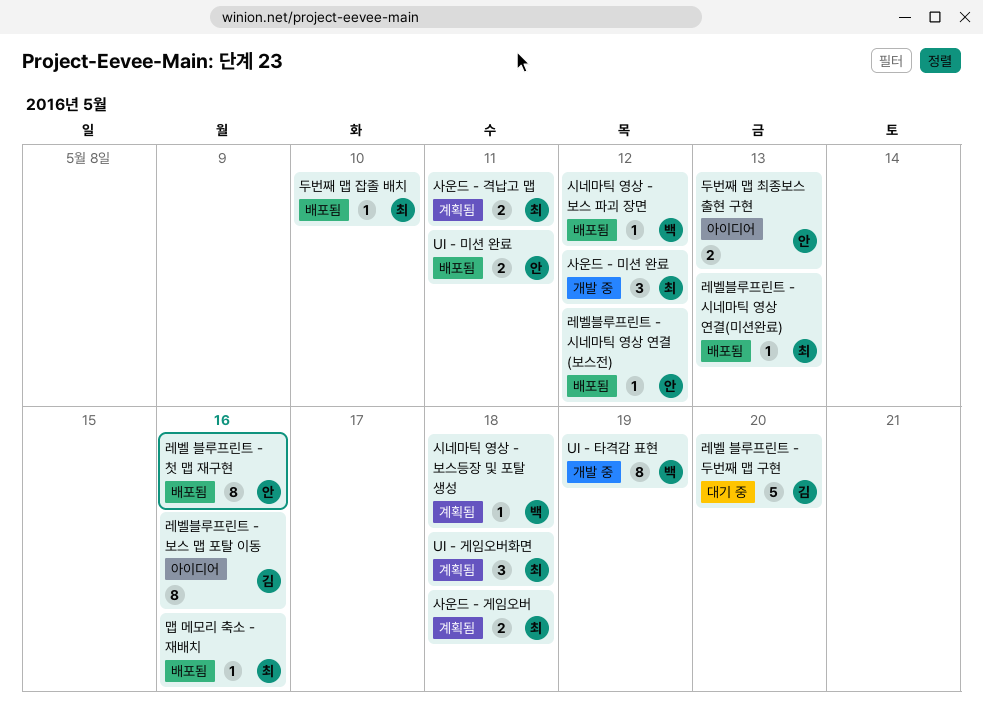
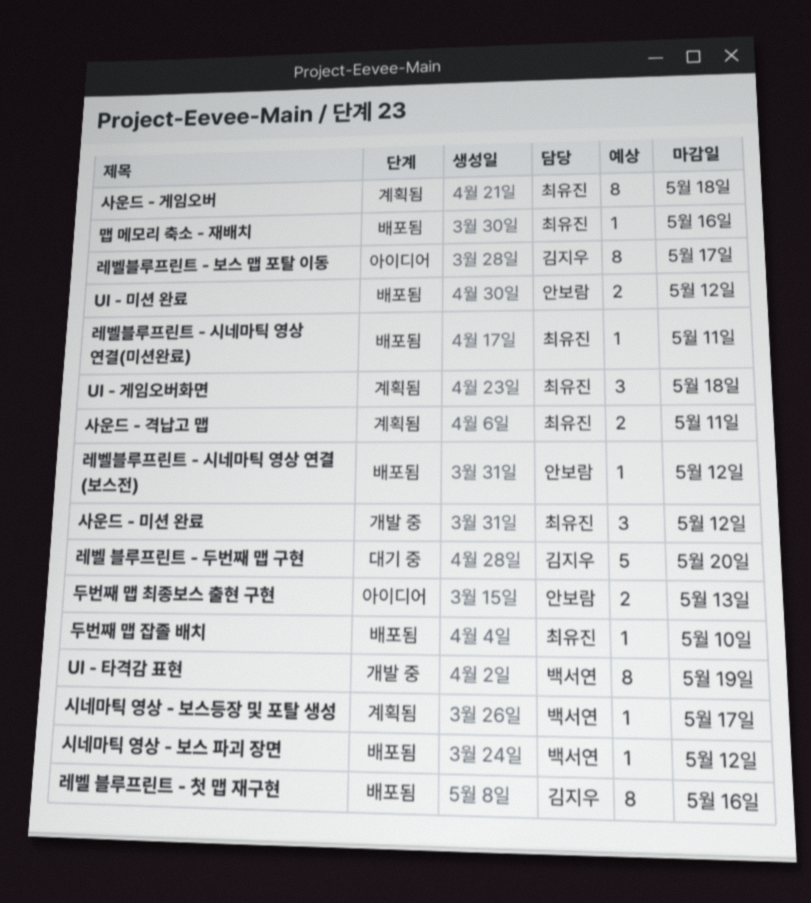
UI - 미션 완료, due: May 11 -> May 12
레벨 블루프린트 - 첫 맵 재구현, owner: 안보람 -> 김지우
레벨블루프린트 - 보스 맵 포탈 이동, due: May 16 -> May 17
레벨블루프린트 - 시네마틱 영상 연결(미션완료), due: May 13 -> May 11
사운드 - 게임오버, estimate: 2 -> 8
시네마틱 영상 - 보스등장 및 포탈 생성, due: May 18 -> May 17

